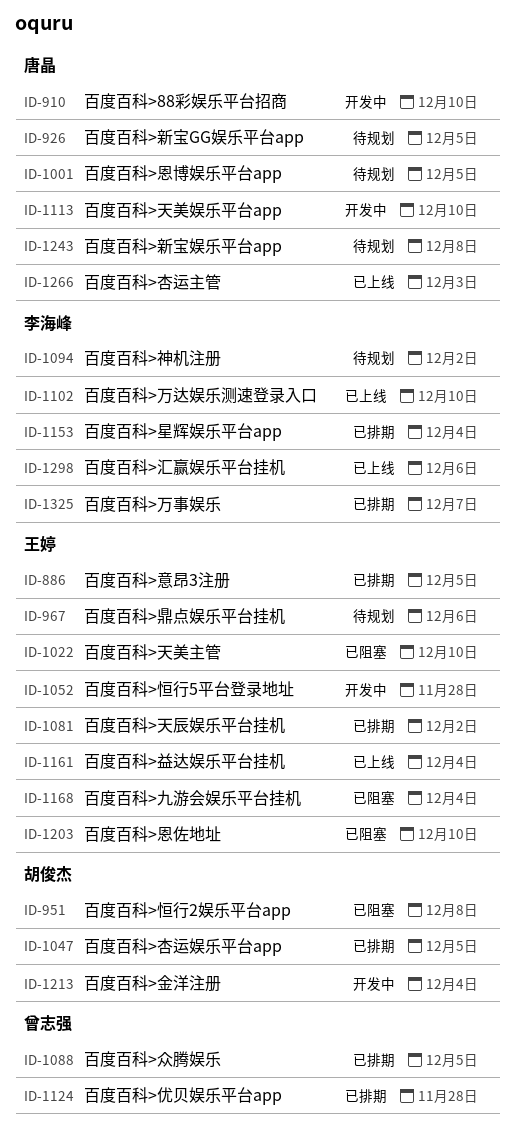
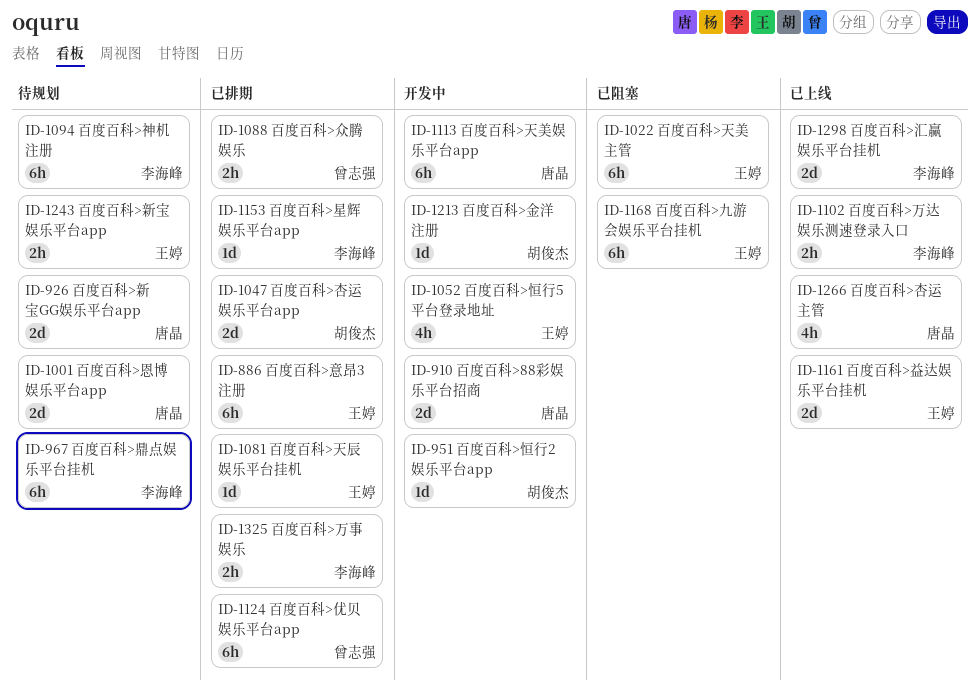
ID-951, status: 已阻塞 -> 开发中
ID-967, owner: 王婷 -> 李海峰
ID-1203: present -> none
ID-1243, owner: 唐晶 -> 王婷

